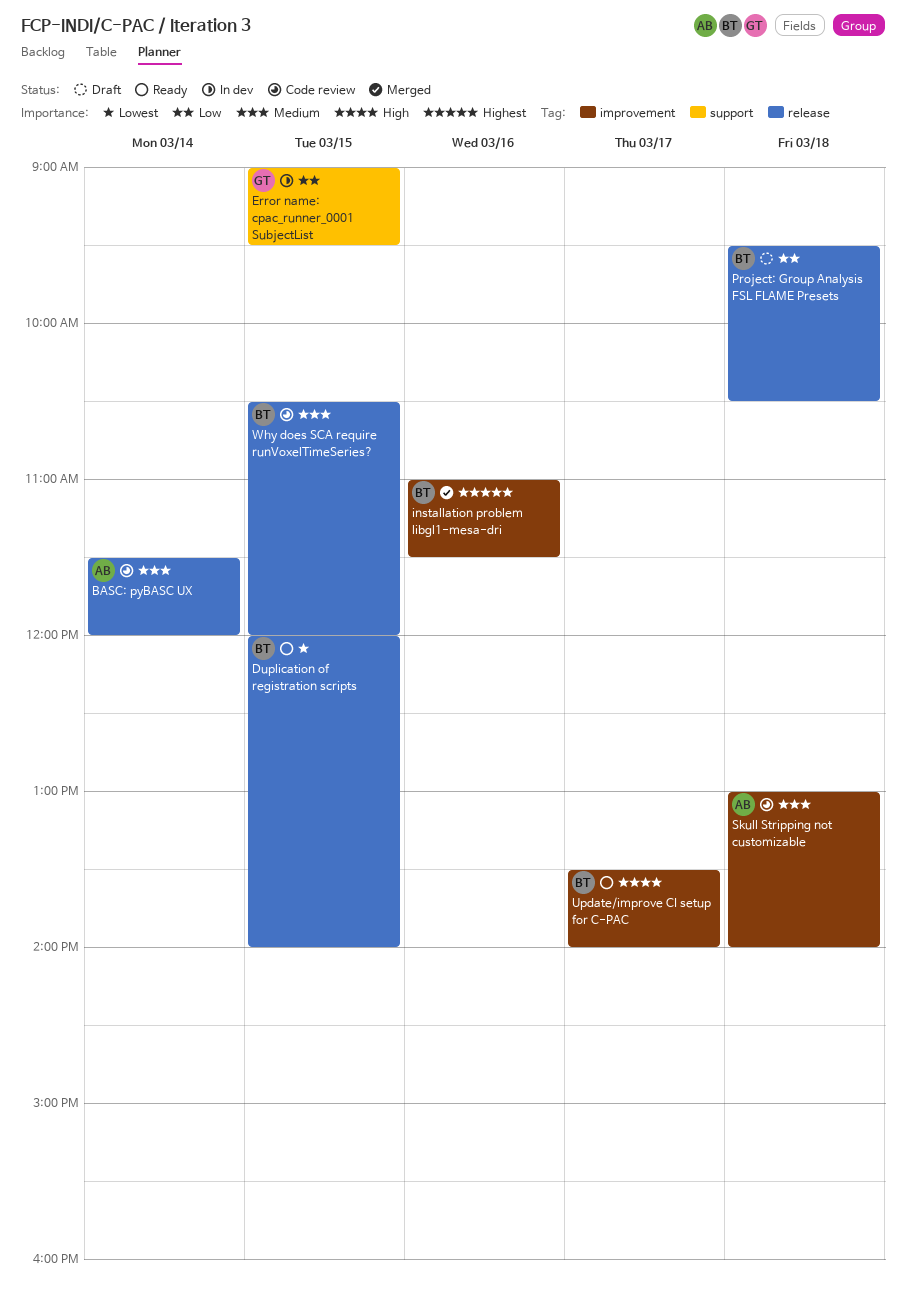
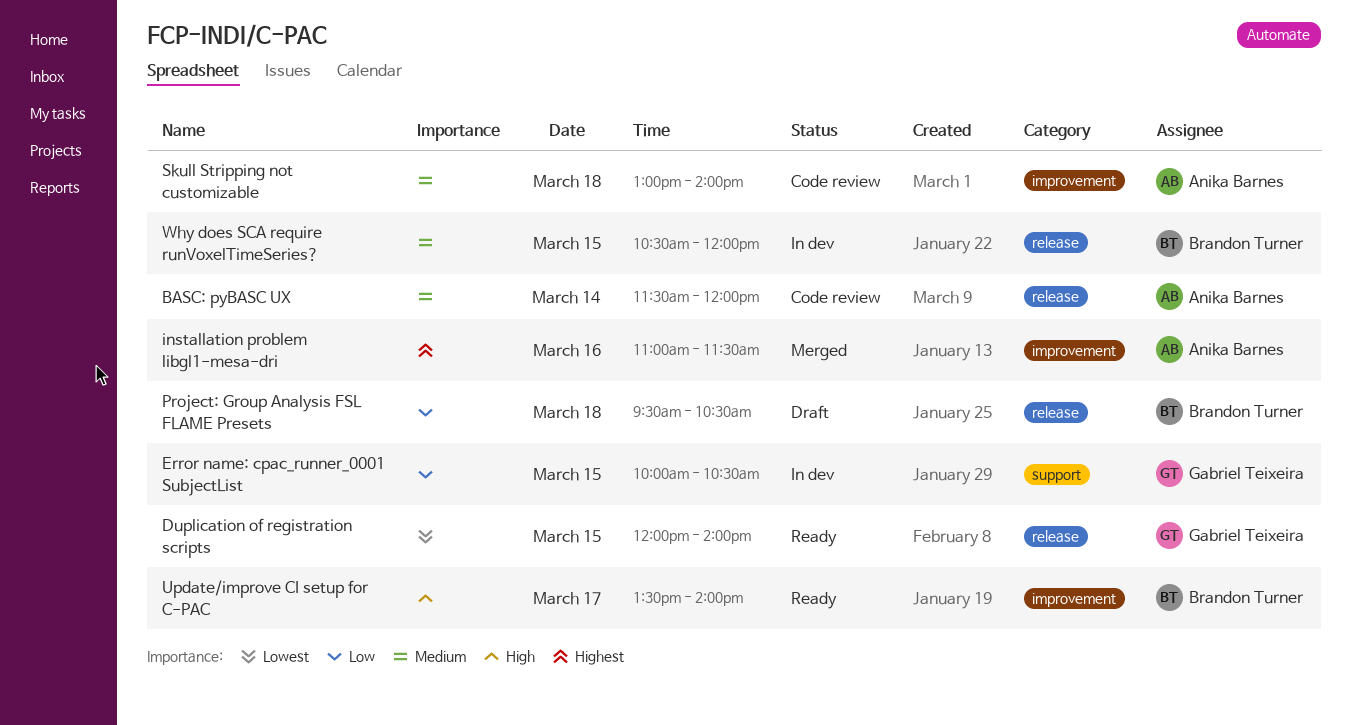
Duplication of registration scripts, owner: Brandon Turner -> Gabriel Teixeira
Error name: cpac_runner_0001 SubjectList, begins: 09:00 -> 10:00
Error name: cpac_runner_0001 SubjectList, ends: 09:30 -> 10:30
installation problem libgl1-mesa-dri, owner: Brandon Turner -> Anika Barnes
Why does SCA require runVoxelTimeSeries?, status: Code review -> In dev

